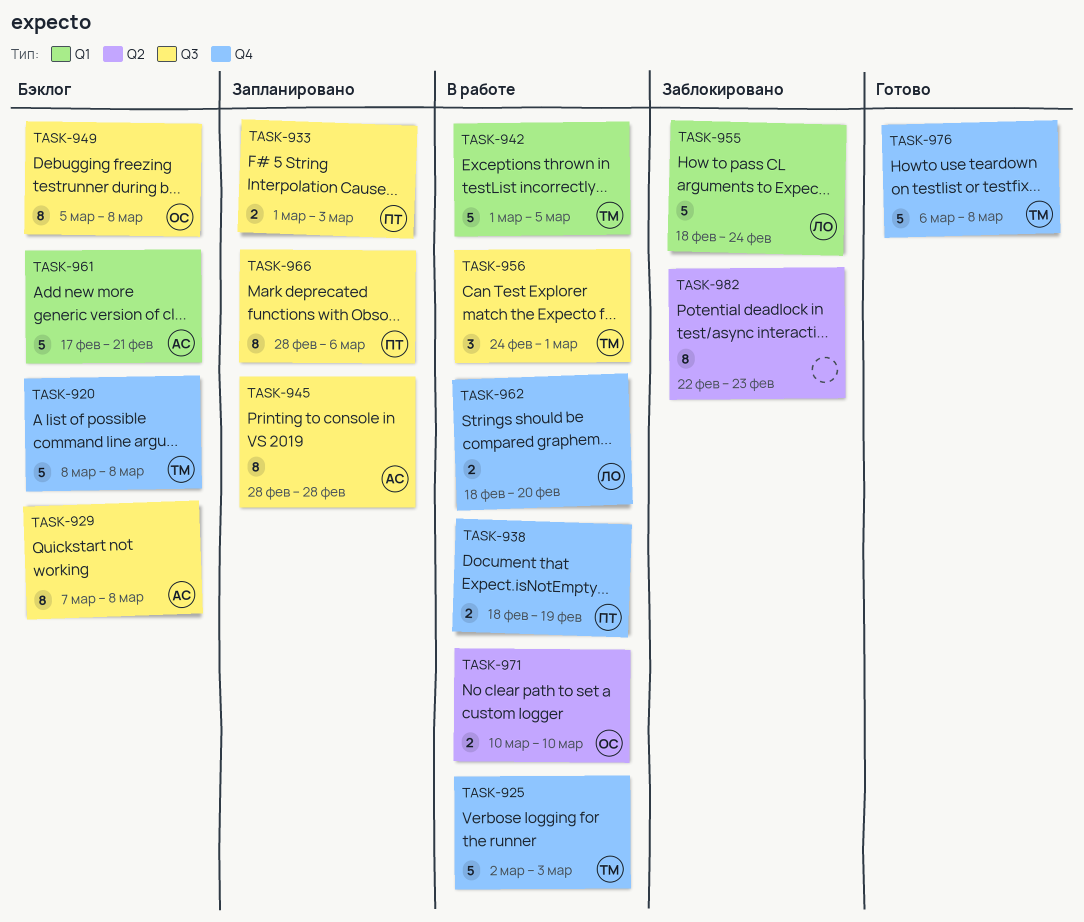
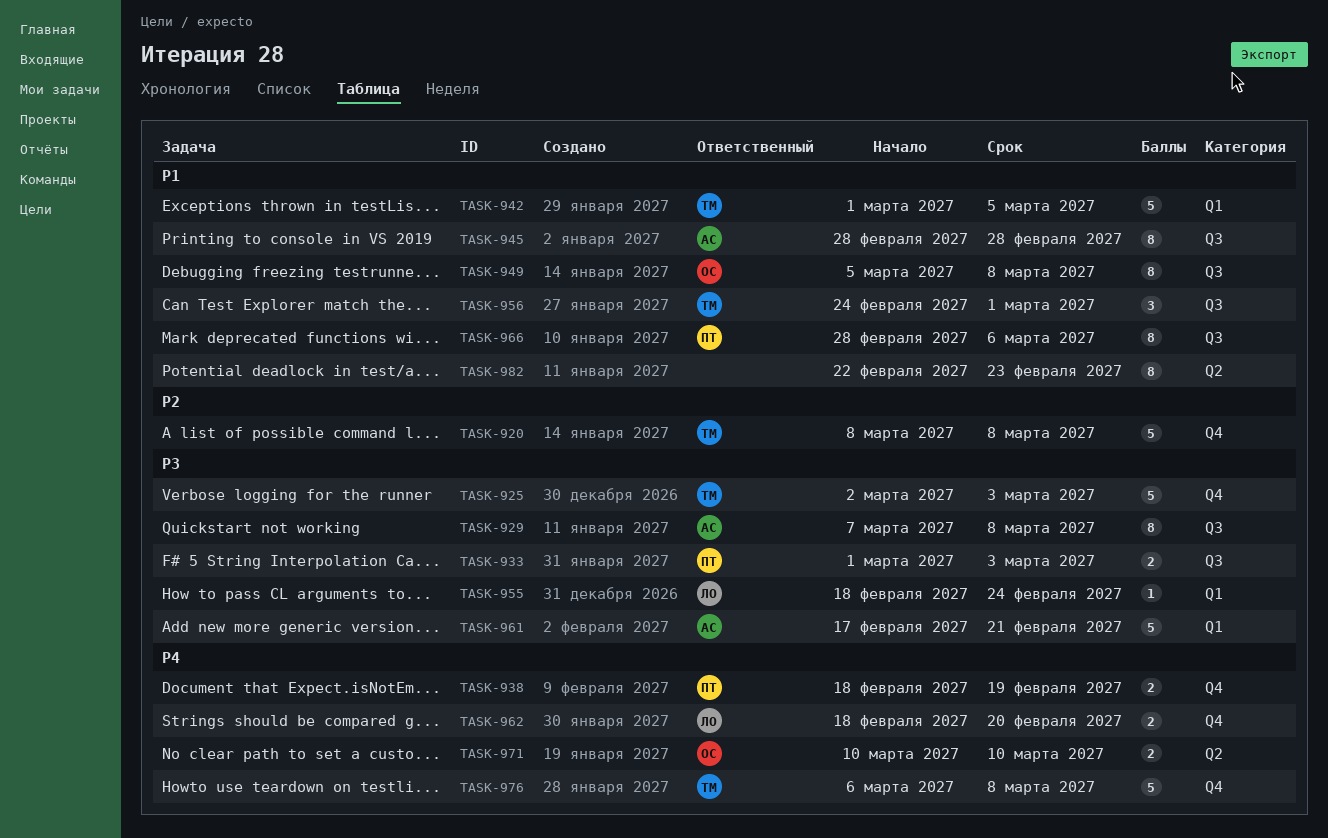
TASK-955, estimate: 5 -> 1

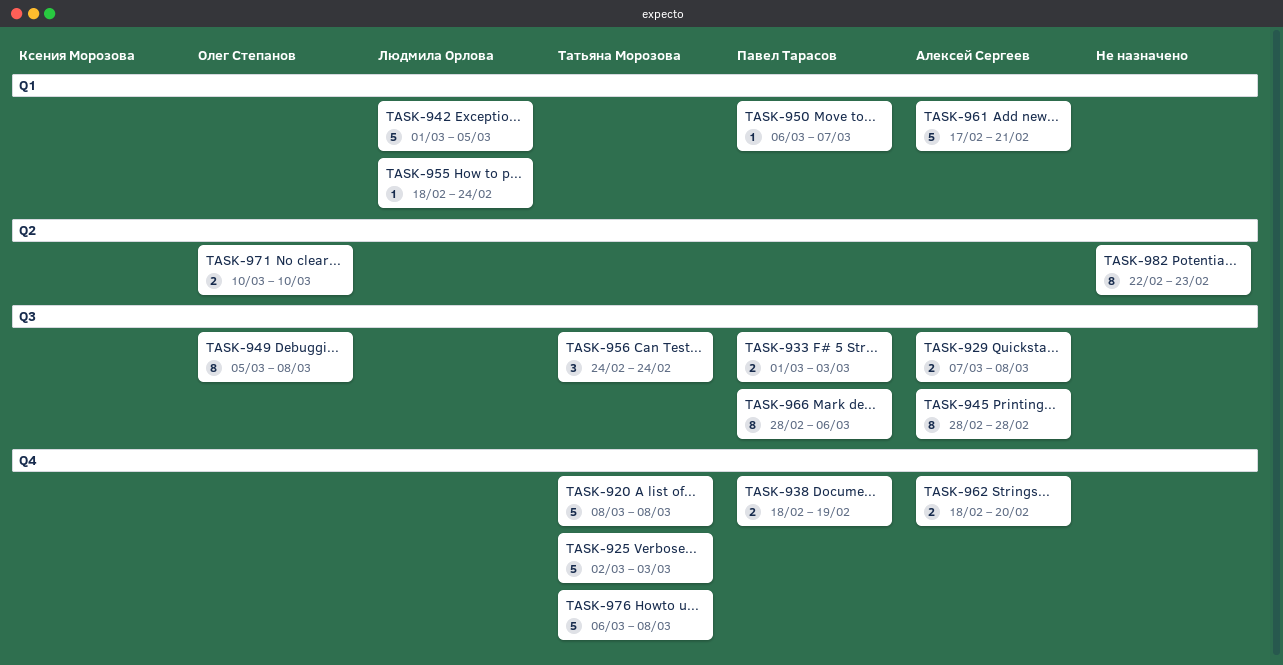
TASK-929, estimate: 8 -> 2
TASK-942, owner: Татьяна Морозова -> Людмила Орлова
TASK-950: none -> present
TASK-956, due: Mar 1 -> Feb 24
TASK-962, owner: Людмила Орлова -> Алексей Сергеев

